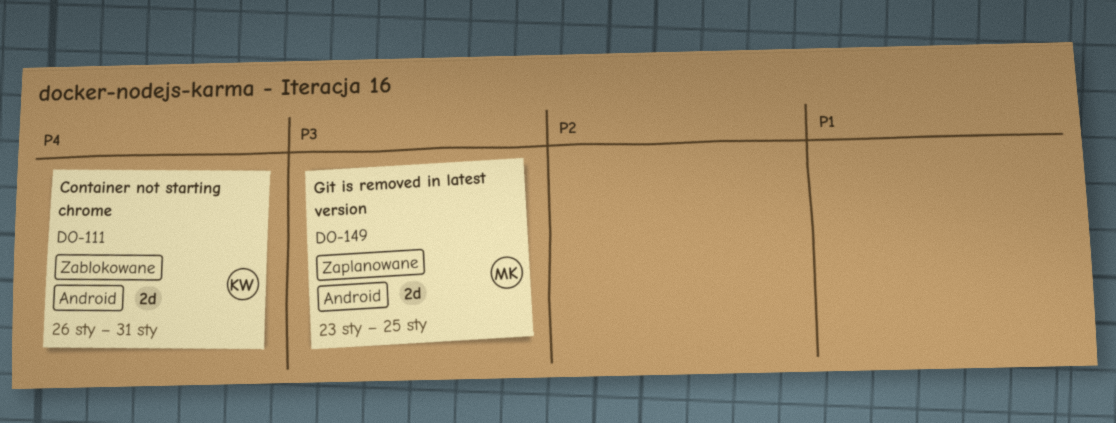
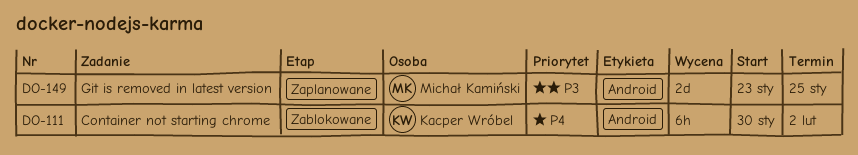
DO-111, estimate: 2d -> 6h
DO-111, start: Jan 26 -> Jan 30
DO-111, due: Jan 31 -> Feb 2

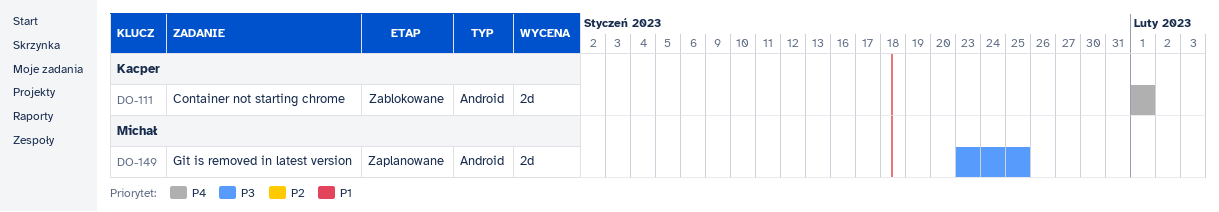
DO-111, estimate: 6h -> 2d
DO-111, start: Jan 30 -> Feb 1
DO-111, due: Feb 2 -> Feb 1

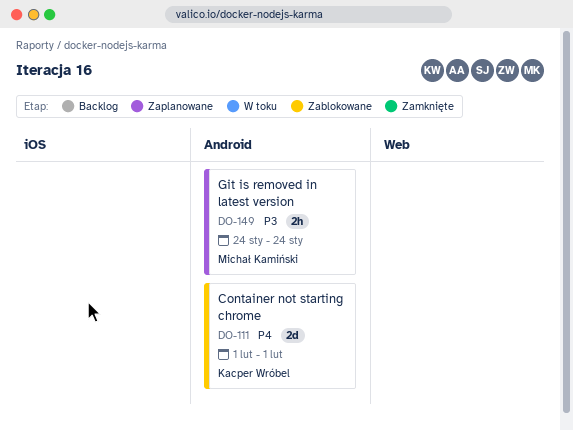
DO-149, estimate: 2d -> 2h
DO-149, start: Jan 23 -> Jan 24
DO-149, due: Jan 25 -> Jan 24

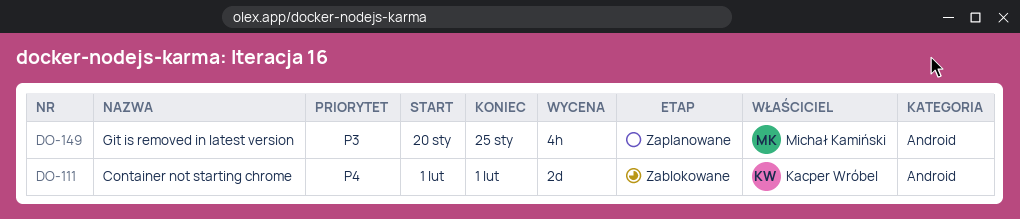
DO-149, estimate: 2h -> 4h
DO-149, start: Jan 24 -> Jan 20
DO-149, due: Jan 24 -> Jan 25

